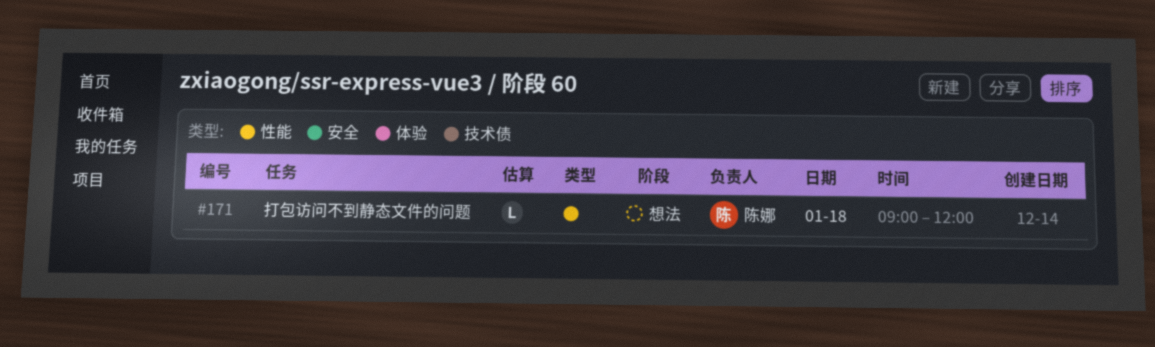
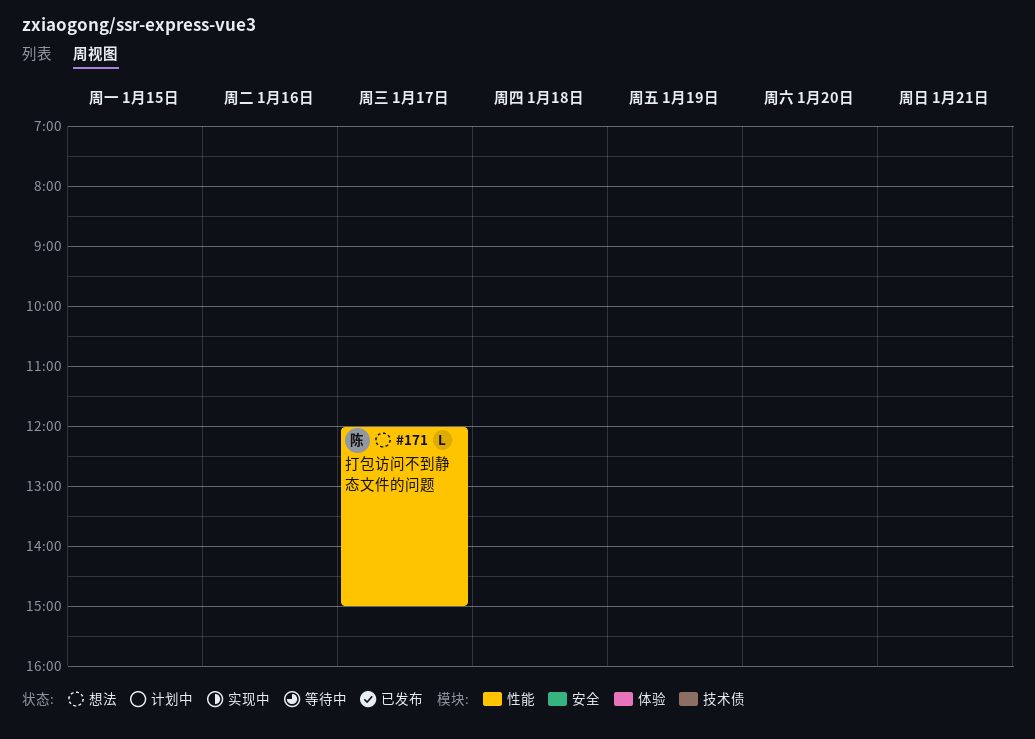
#171, day: Jan 18 -> Jan 17
#171, begins: 09:00 -> 12:00
#171, ends: 12:00 -> 15:00

